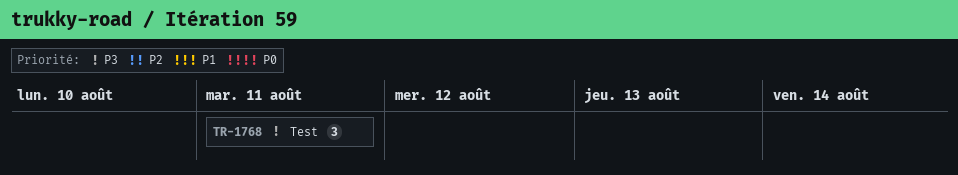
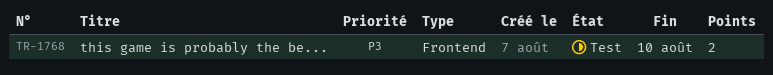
TR-1768, estimate: 3 -> 2
TR-1768, due: Aug 11 -> Aug 10

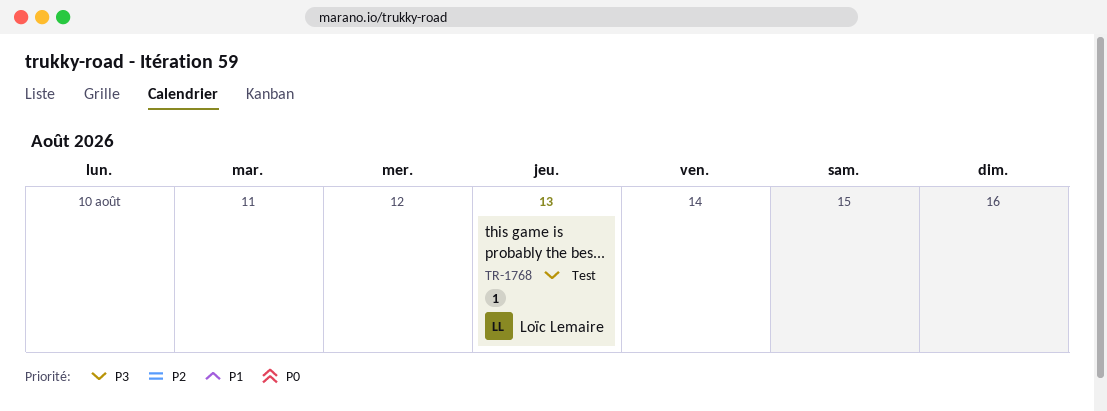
TR-1768, estimate: 2 -> 1
TR-1768, due: Aug 10 -> Aug 13

